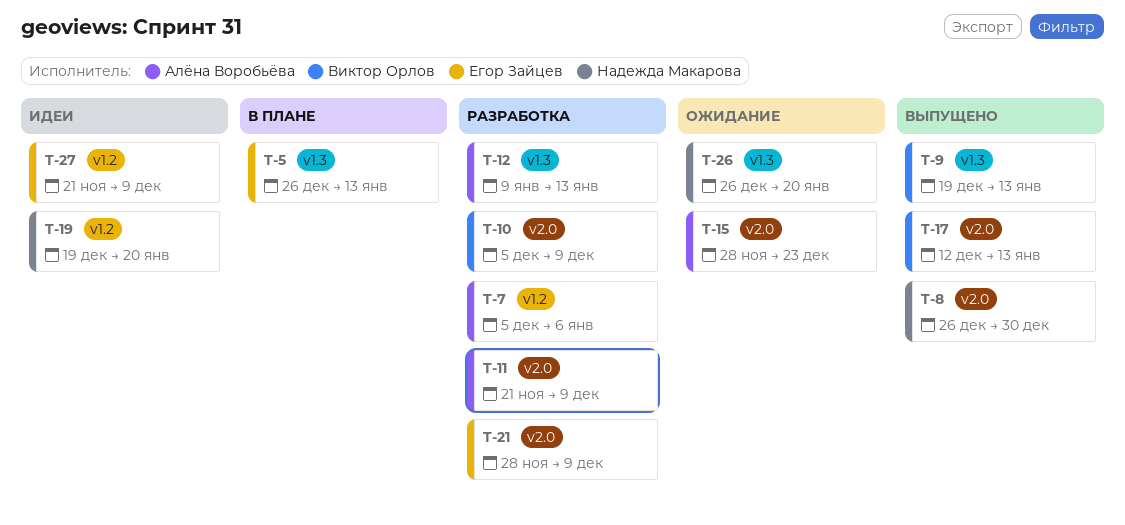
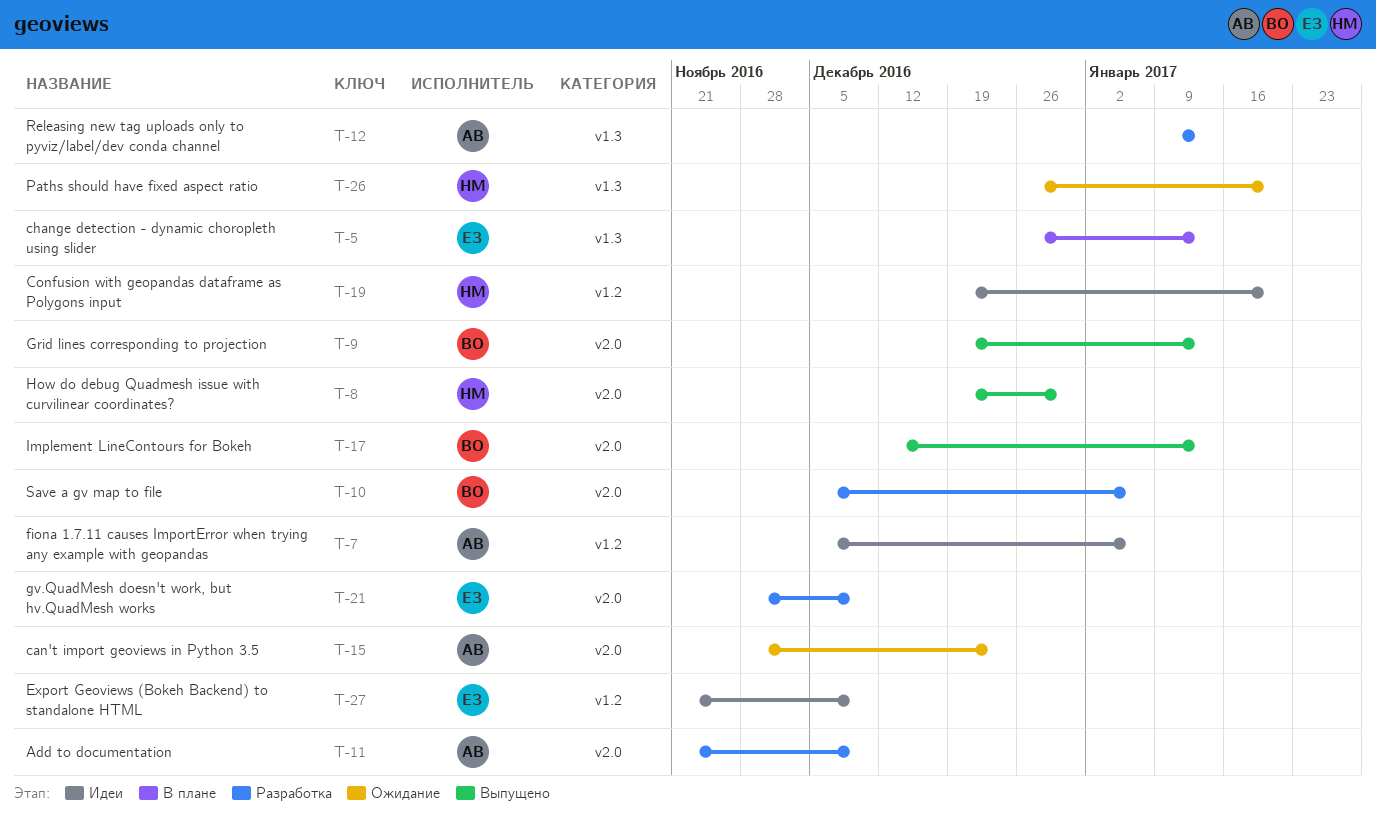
T-7, status: Разработка -> Идеи
T-8, start: Dec 26 -> Dec 19
T-9, label: v1.3 -> v2.0
T-10, due: Dec 9 -> Jan 6

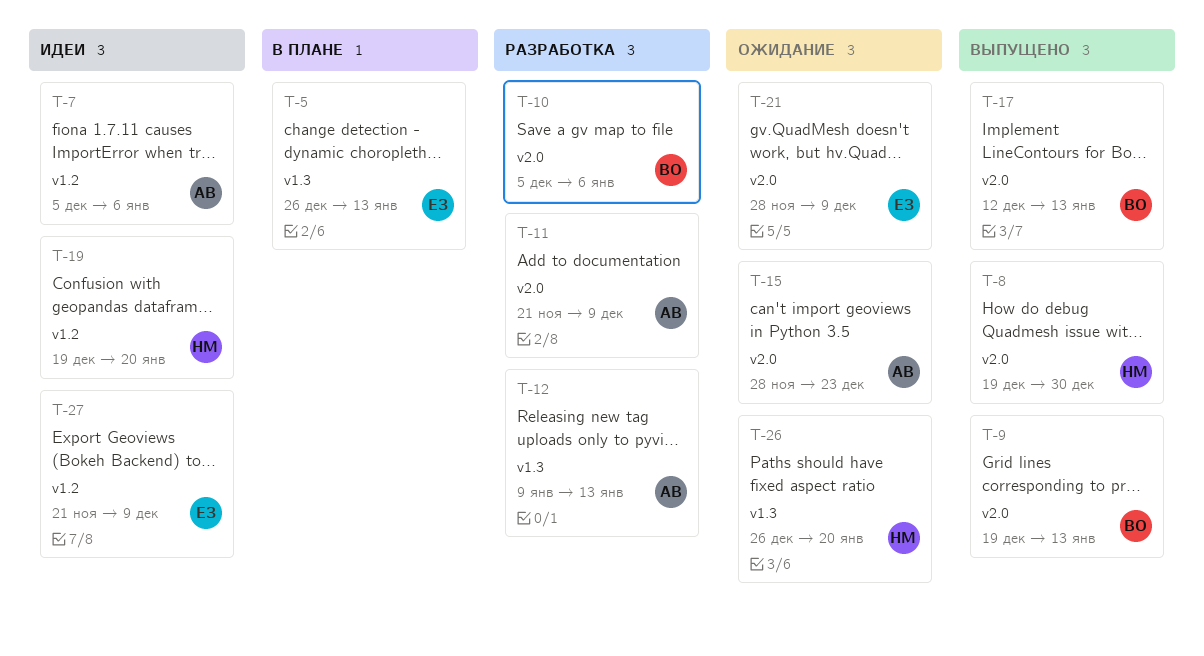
T-21, status: Разработка -> Ожидание

